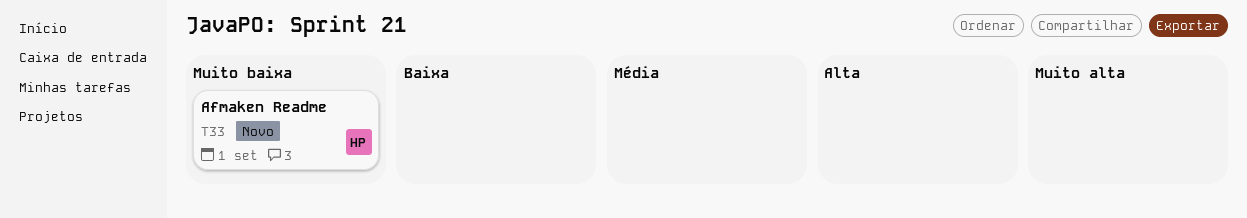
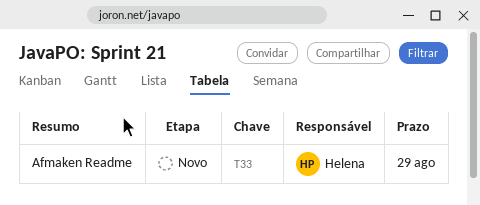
T33, due: Sep 1 -> Aug 29

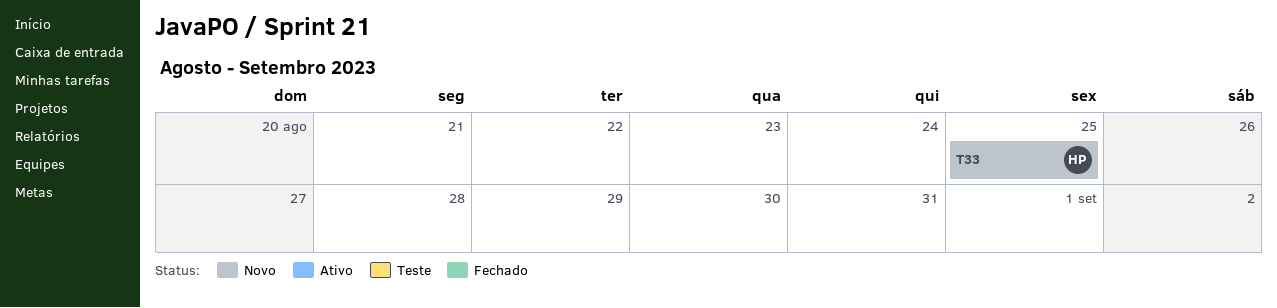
T33, due: Aug 29 -> Aug 25

